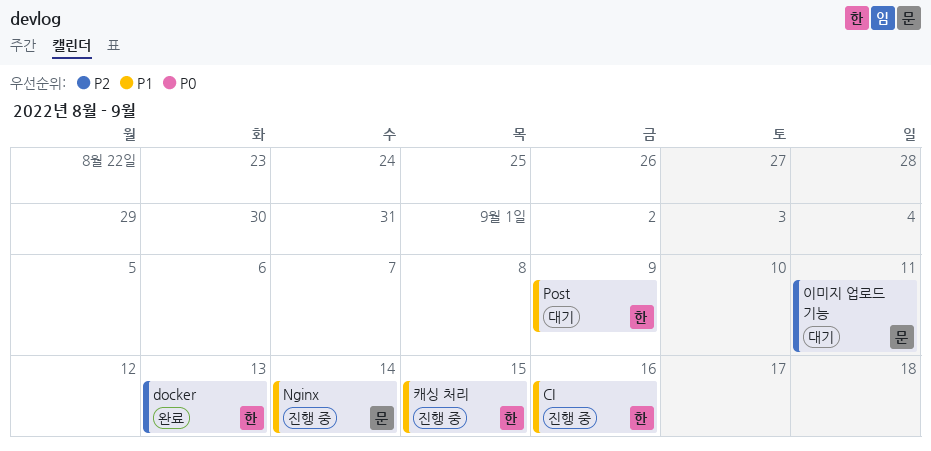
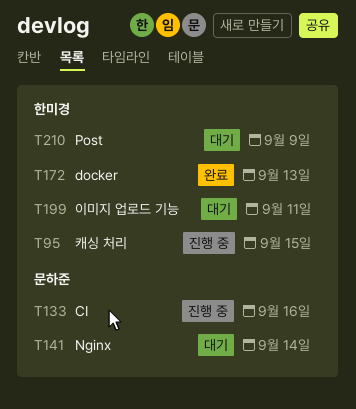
CI, owner: 한미경 -> 문하준
Nginx, status: 진행 중 -> 대기
이미지 업로드 기능, owner: 문하준 -> 한미경

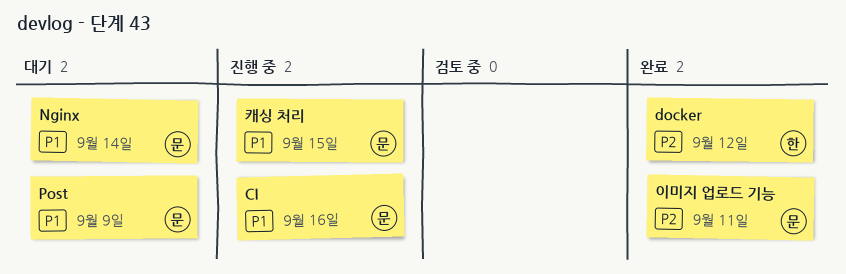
docker, due: Sep 13 -> Sep 12
Post, owner: 한미경 -> 문하준
이미지 업로드 기능, status: 대기 -> 완료
이미지 업로드 기능, owner: 한미경 -> 문하준
캐싱 처리, owner: 한미경 -> 문하준

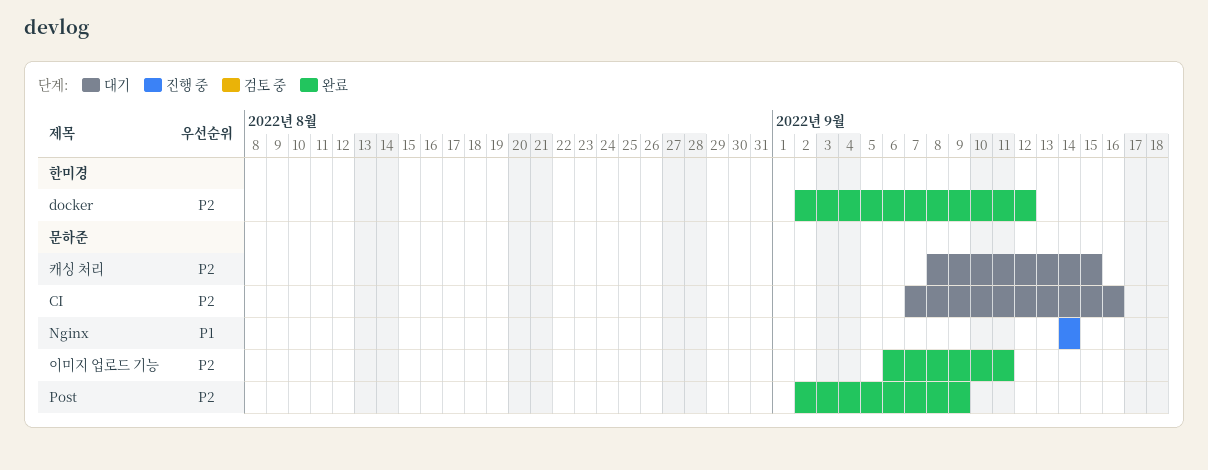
CI, status: 진행 중 -> 대기
CI, priority: P1 -> P2
Nginx, status: 대기 -> 진행 중
Post, status: 대기 -> 완료
Post, priority: P1 -> P2
캐싱 처리, status: 진행 중 -> 대기
캐싱 처리, priority: P1 -> P2

